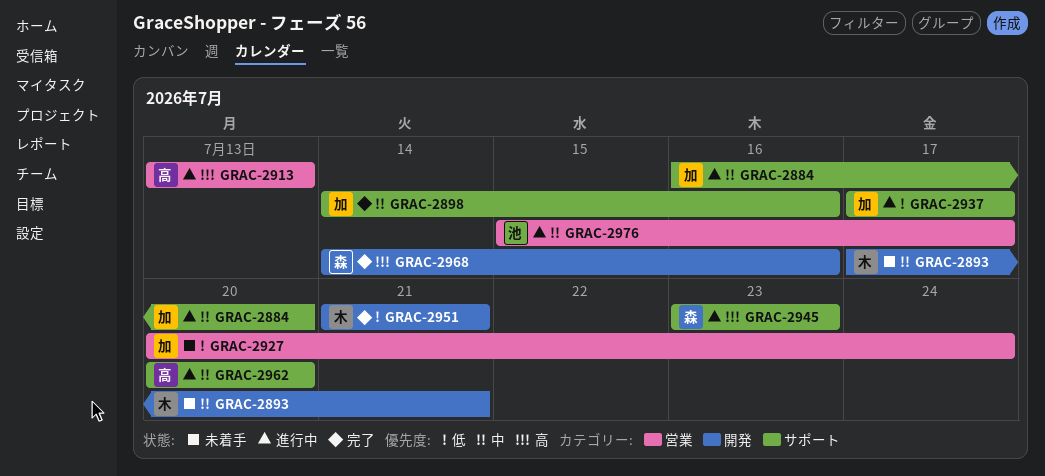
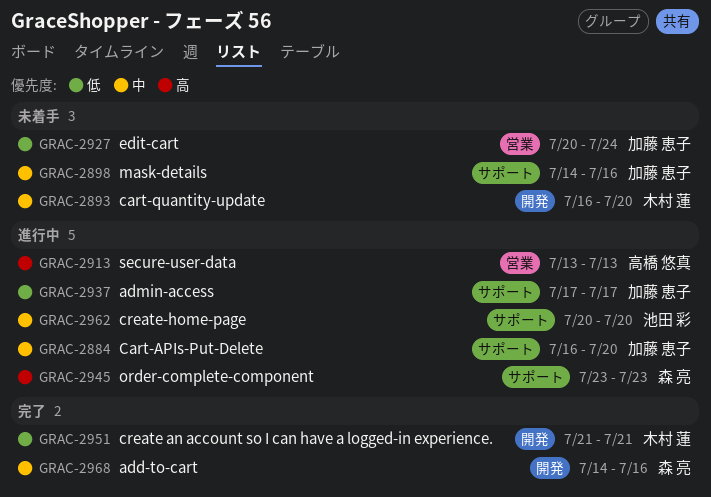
GRAC-2893, start: Jul 17 -> Jul 16
GRAC-2893, due: Jul 21 -> Jul 20
GRAC-2898, status: 完了 -> 未着手
GRAC-2962, owner: 高橋 悠真 -> 池田 彩
GRAC-2968, priority: 高 -> 中
GRAC-2976: present -> none

